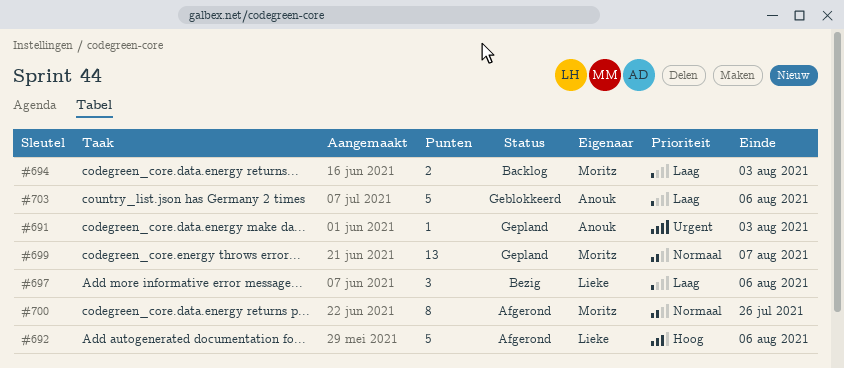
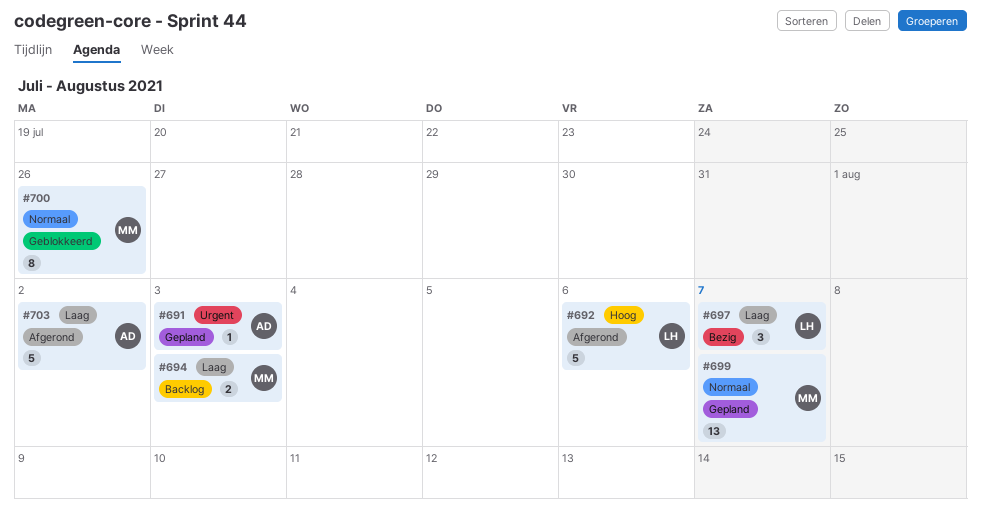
#697, due: Aug 6 -> Aug 7
#700, status: Afgerond -> Geblokkeerd
#703, status: Geblokkeerd -> Afgerond
#703, due: Aug 6 -> Aug 2

